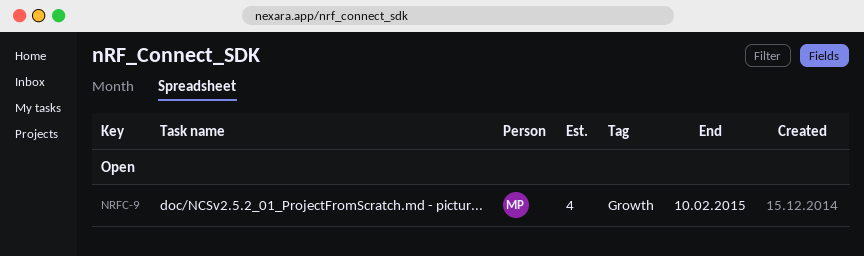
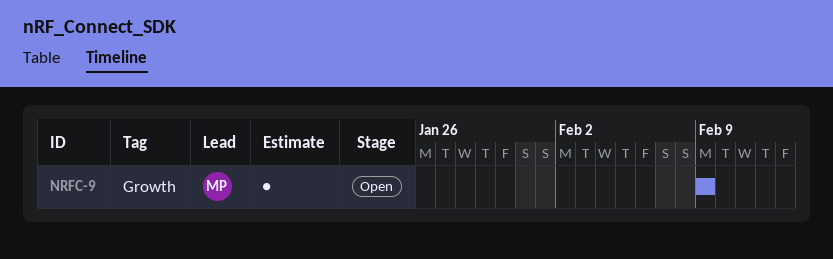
NRFC-9, estimate: 4 -> 1
NRFC-9, due: Feb 10 -> Feb 9

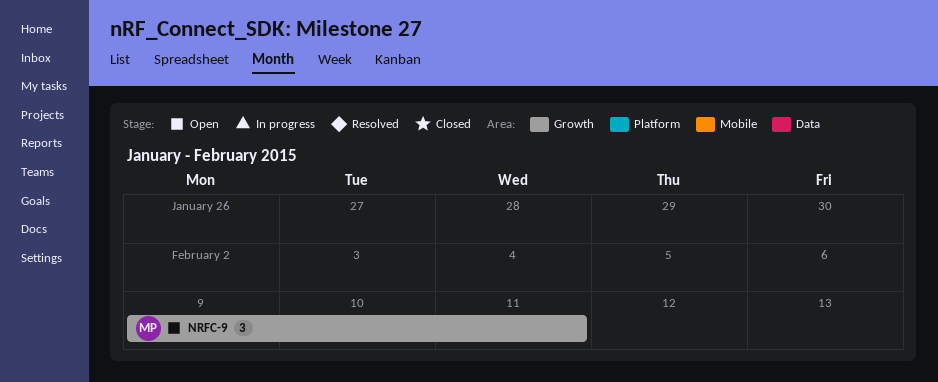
NRFC-9, estimate: 1 -> 3
NRFC-9, due: Feb 9 -> Feb 11

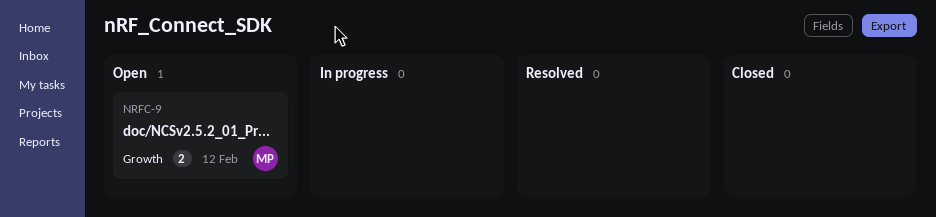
NRFC-9, estimate: 3 -> 2
NRFC-9, due: Feb 11 -> Feb 12

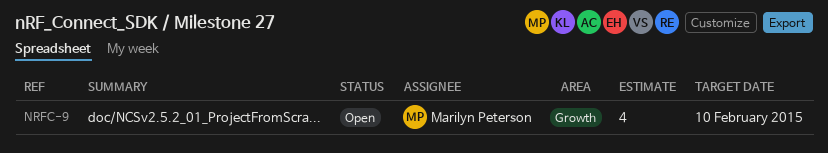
NRFC-9, estimate: 2 -> 4
NRFC-9, due: Feb 12 -> Feb 10

